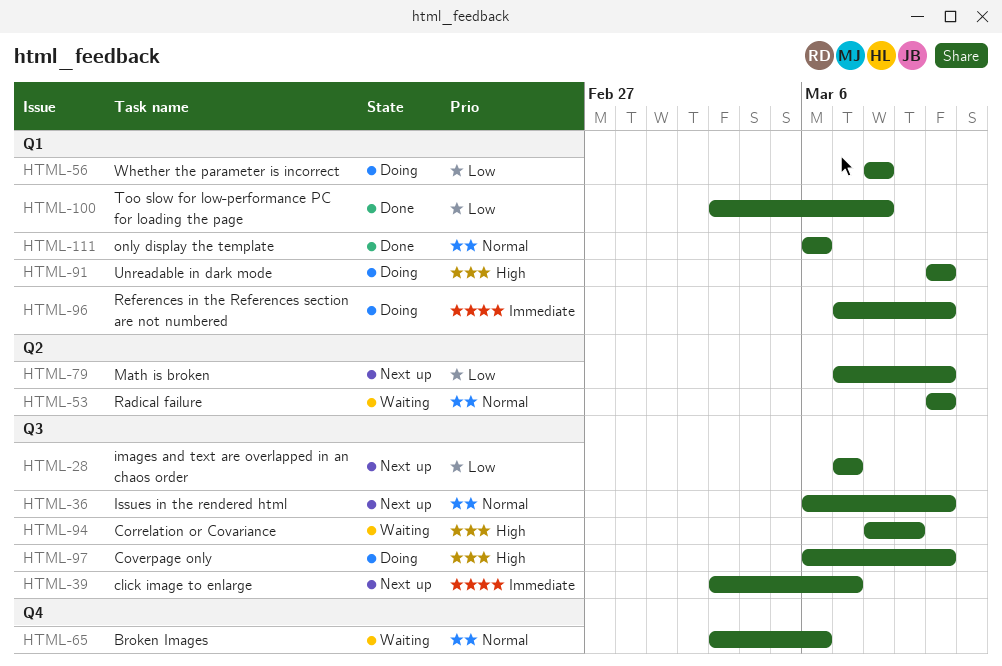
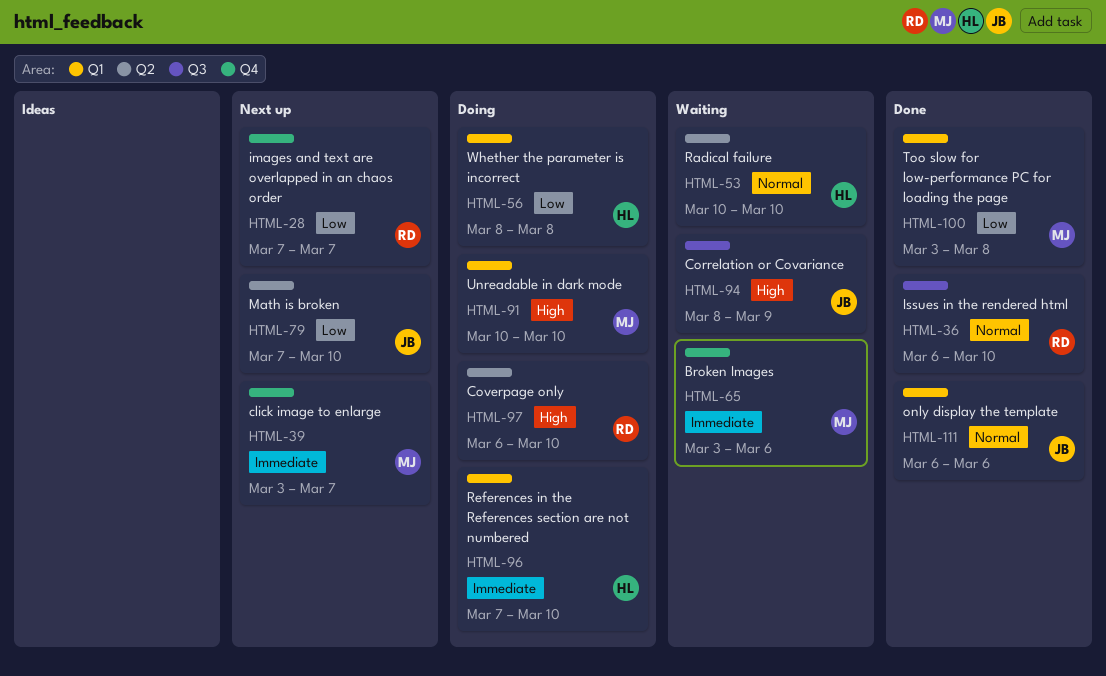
HTML-28, label: Q3 -> Q4
HTML-36, status: Next up -> Done
HTML-39, label: Q3 -> Q4
HTML-65, priority: Normal -> Immediate
HTML-97, label: Q3 -> Q2

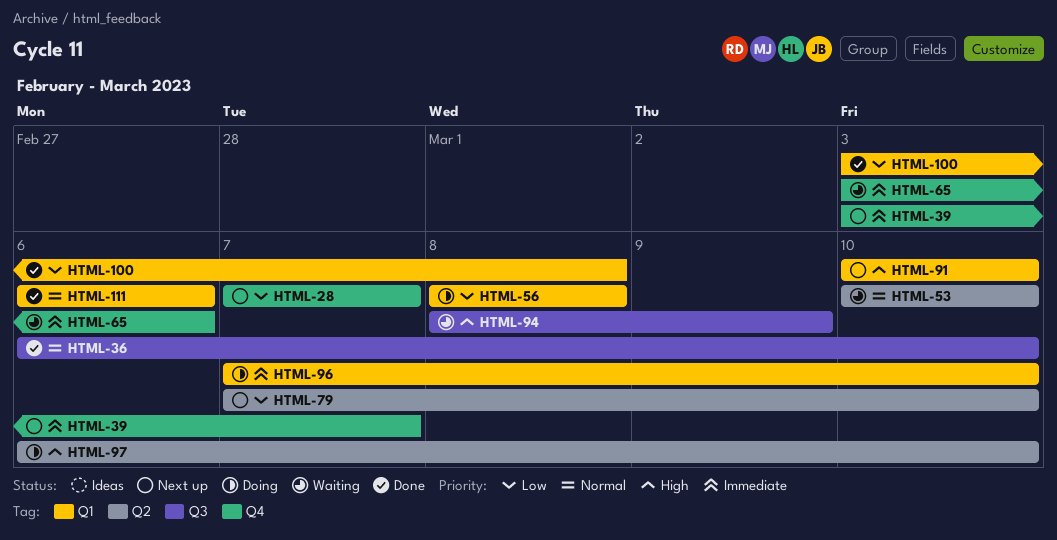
HTML-91, status: Doing -> Next up

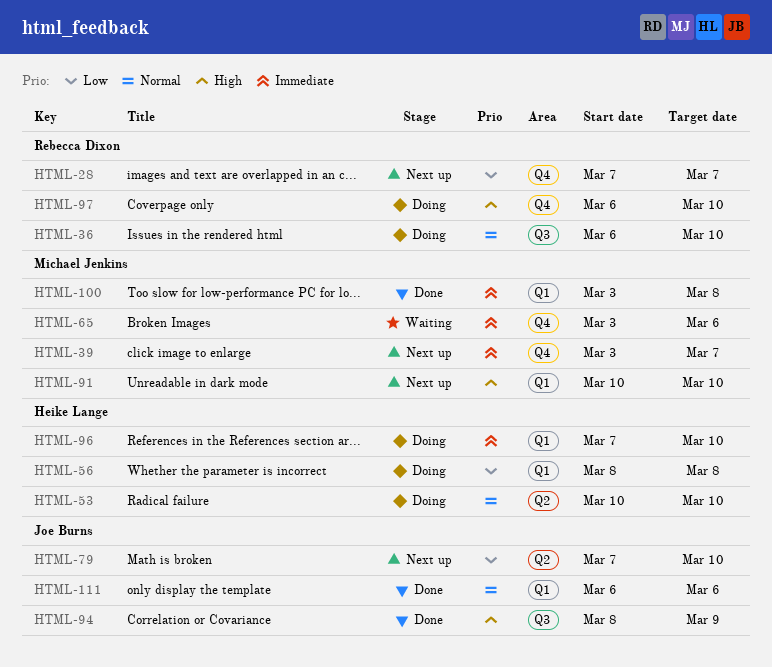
HTML-36, status: Done -> Doing
HTML-53, status: Waiting -> Doing
HTML-94, status: Waiting -> Done
HTML-97, label: Q2 -> Q4
HTML-100, priority: Low -> Immediate

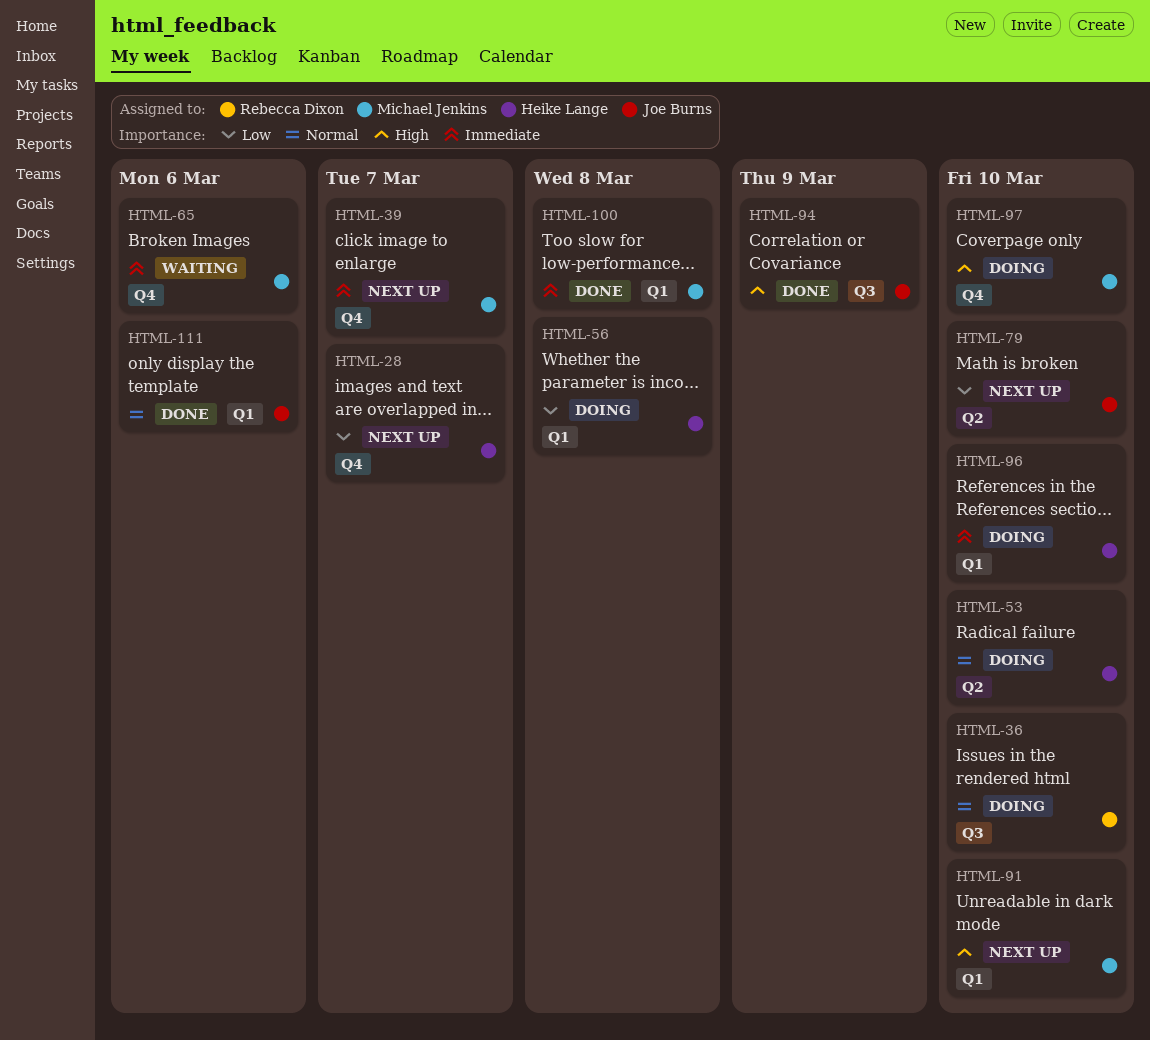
HTML-28, owner: Rebecca Dixon -> Heike Lange
HTML-97, owner: Rebecca Dixon -> Michael Jenkins

